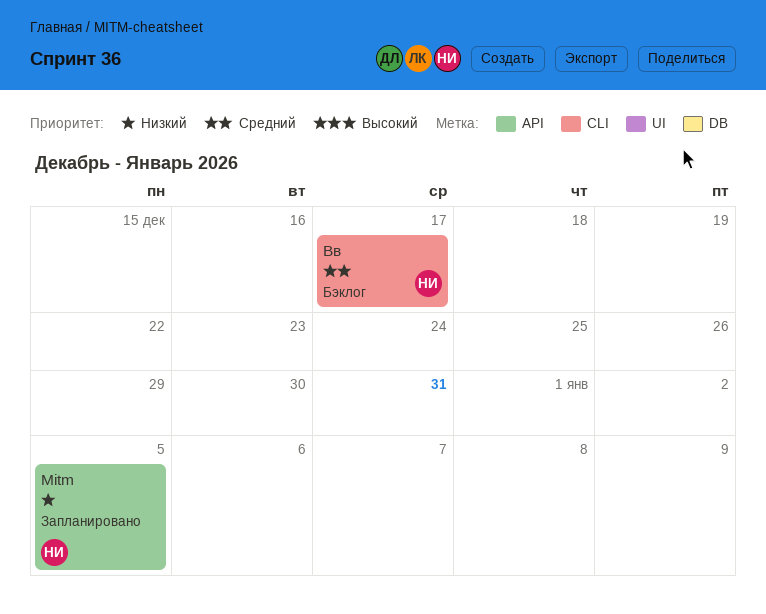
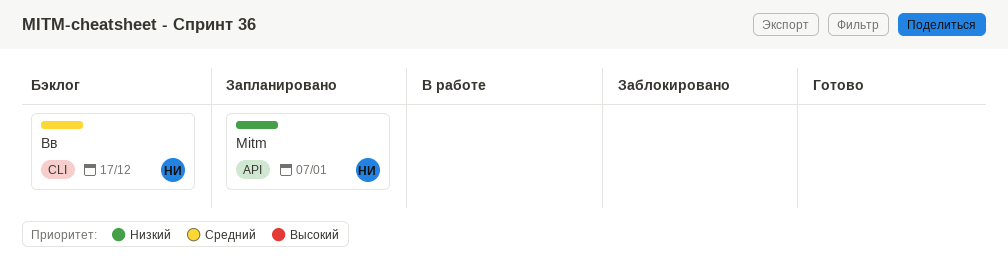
Mitm, due: Jan 5 -> Jan 7

